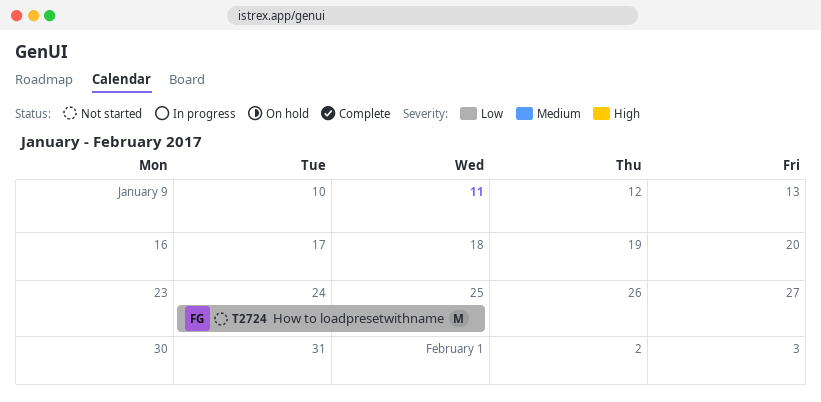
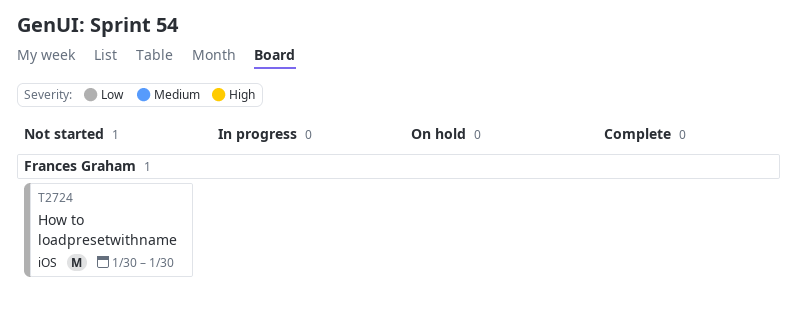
T2724, start: Jan 24 -> Jan 30
T2724, due: Jan 25 -> Jan 30

